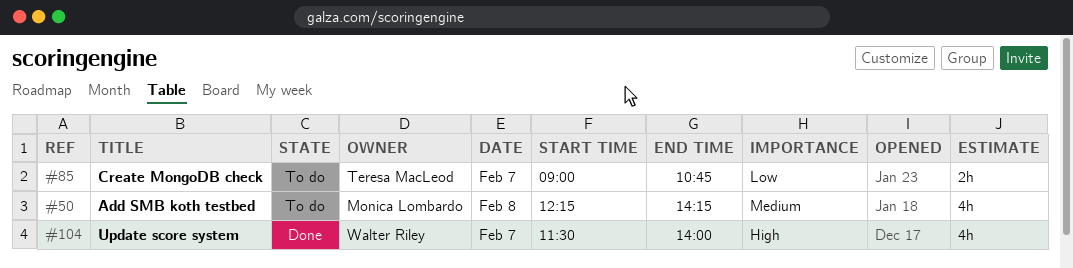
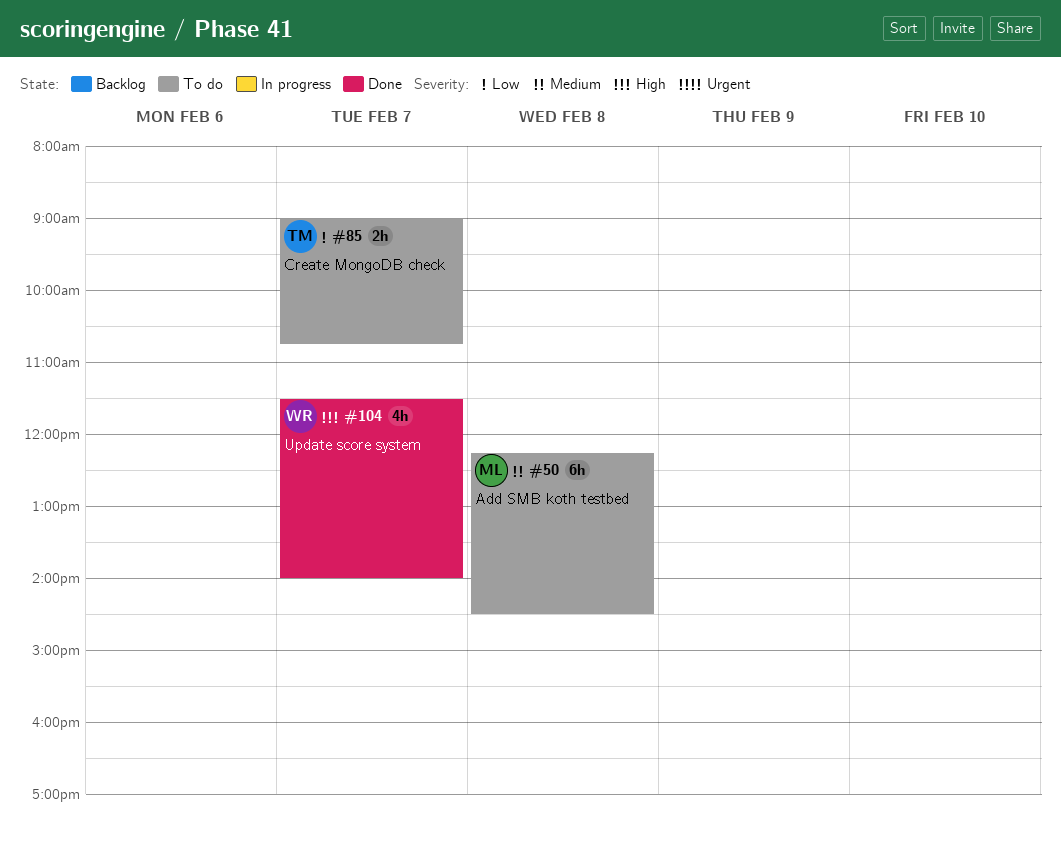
#50, estimate: 4h -> 6h
#50, ends: 14:15 -> 14:30

